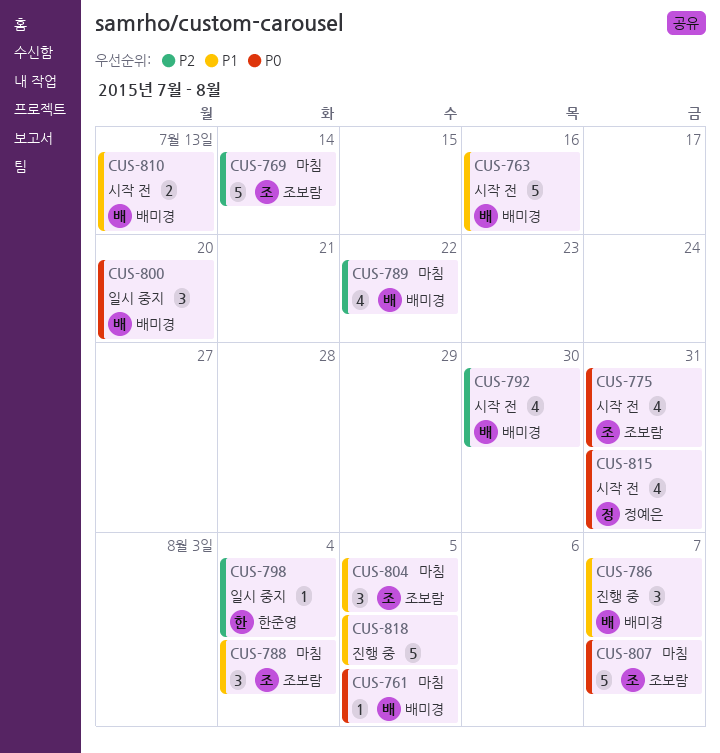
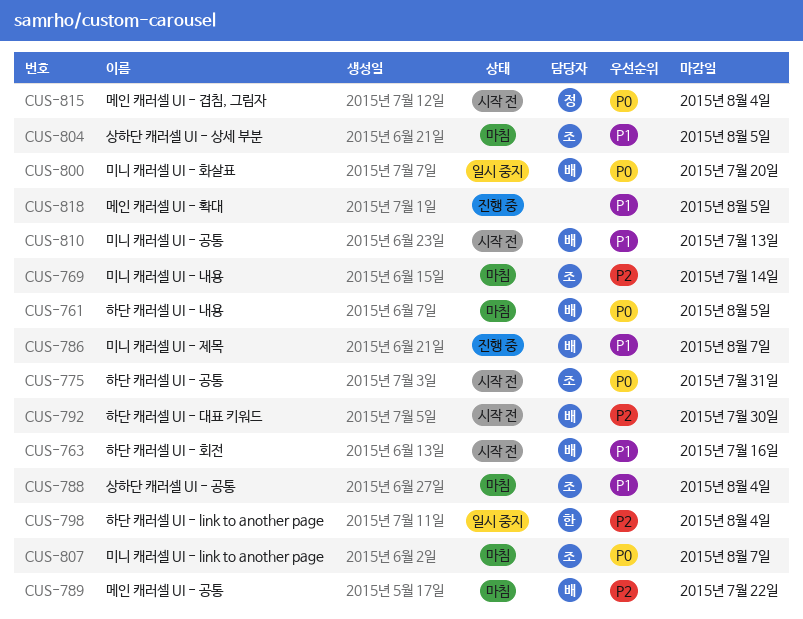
CUS-815, due: Jul 31 -> Aug 4

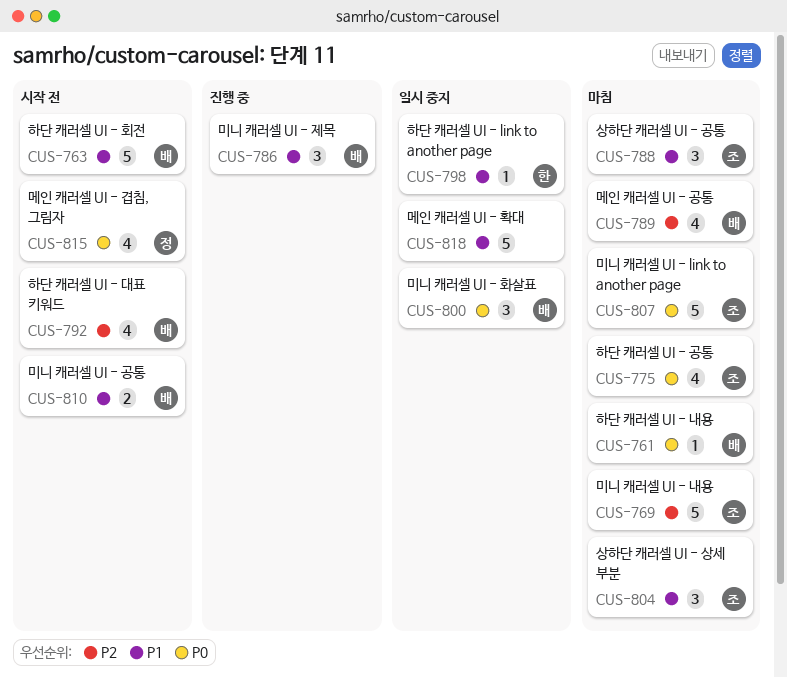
CUS-775, status: 시작 전 -> 마침
CUS-798, priority: P2 -> P1
CUS-818, status: 진행 중 -> 일시 중지

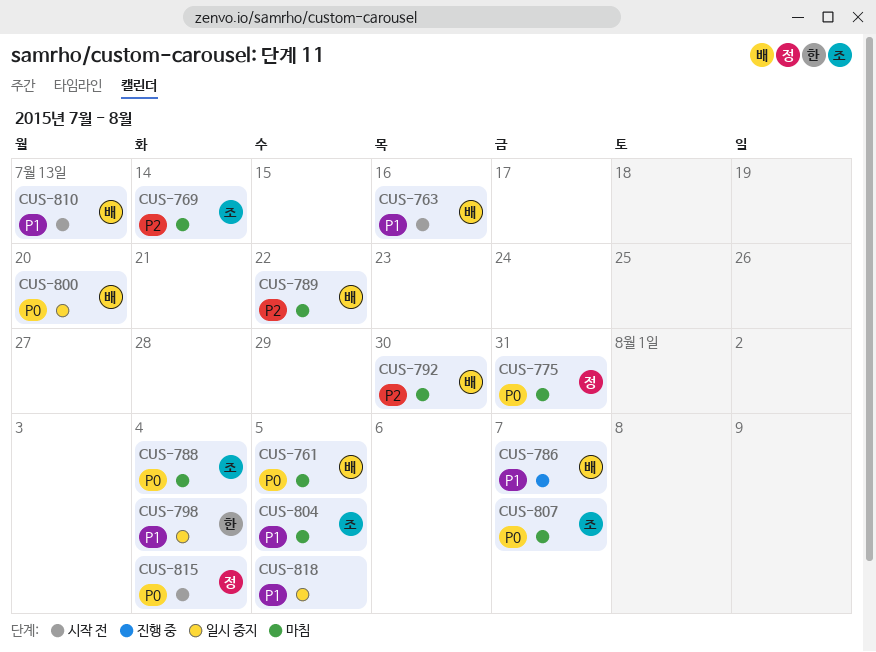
CUS-775, owner: 조 -> 정
CUS-788, priority: P1 -> P0
CUS-792, status: 시작 전 -> 마침

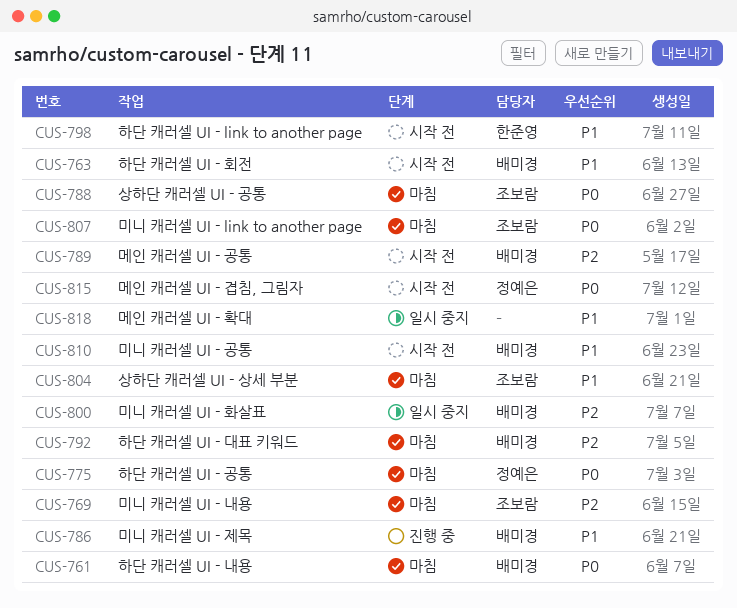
CUS-789, status: 마침 -> 시작 전
CUS-798, status: 일시 중지 -> 시작 전
CUS-800, priority: P0 -> P2

